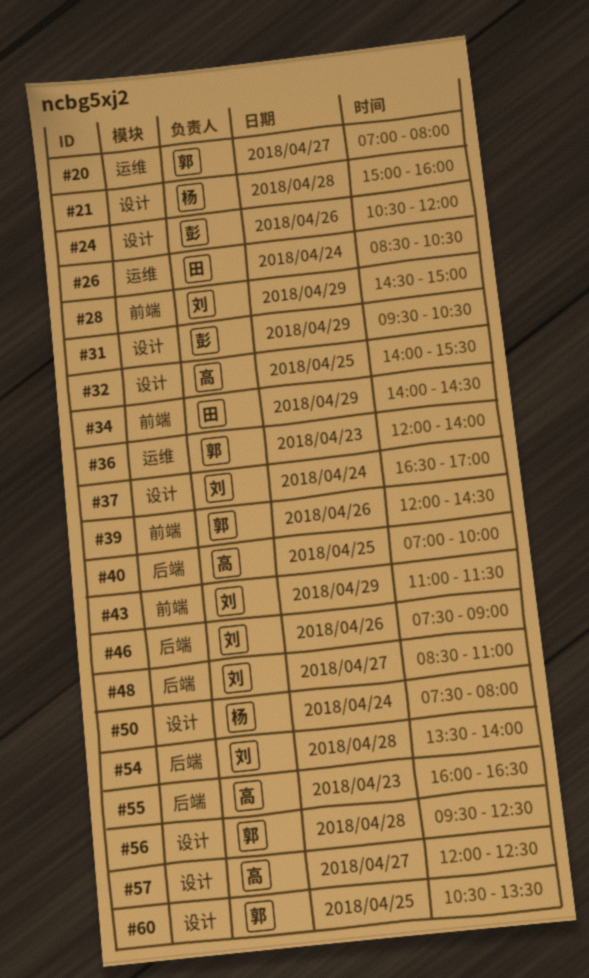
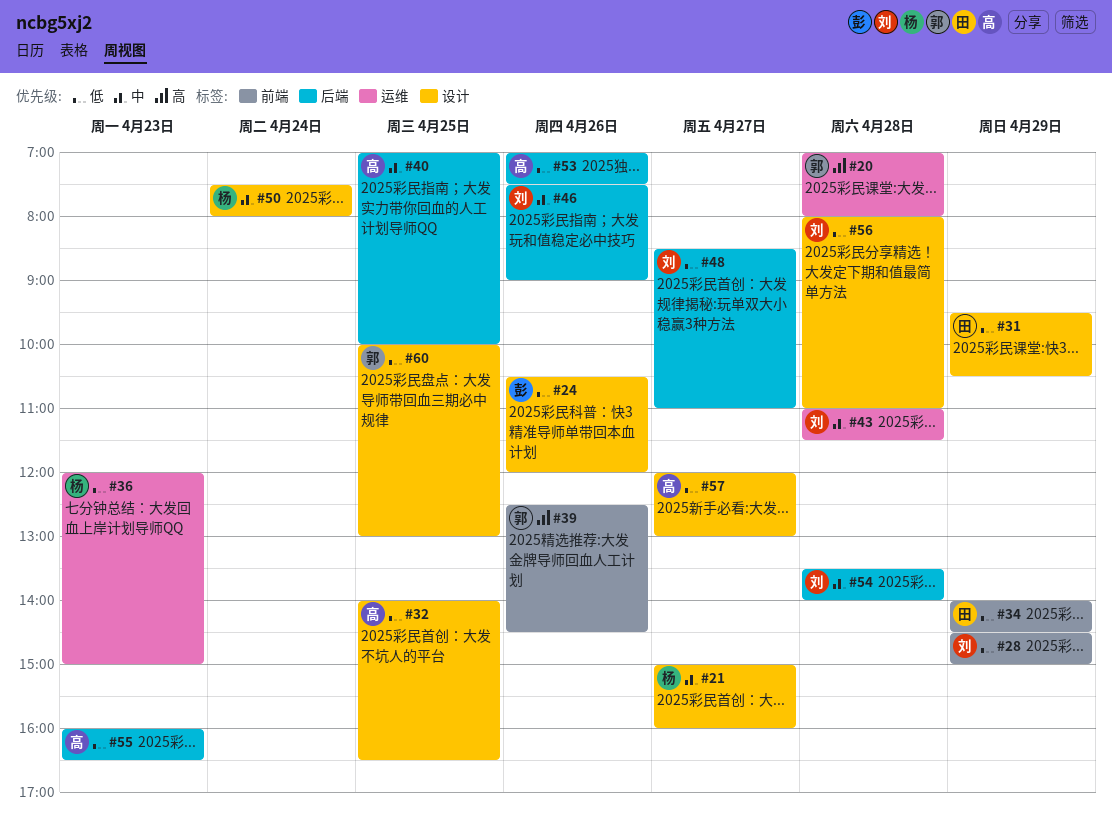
#20, day: Apr 27 -> Apr 28
#21, day: Apr 28 -> Apr 27
#26: present -> none
#31, owner: 彭 -> 田
#32, ends: 15:30 -> 16:30
#36, owner: 郭 -> 杨
#36, ends: 14:00 -> 15:00
#37: present -> none
#39, begins: 12:00 -> 12:30
#43, label: 前端 -> 运维
#43, day: Apr 29 -> Apr 28
#53: none -> present
#56, owner: 郭 -> 刘
#56, begins: 09:30 -> 08:00
#56, ends: 12:30 -> 11:00
#57, ends: 12:30 -> 13:00
#60, begins: 10:30 -> 10:00
#60, ends: 13:30 -> 13:00

